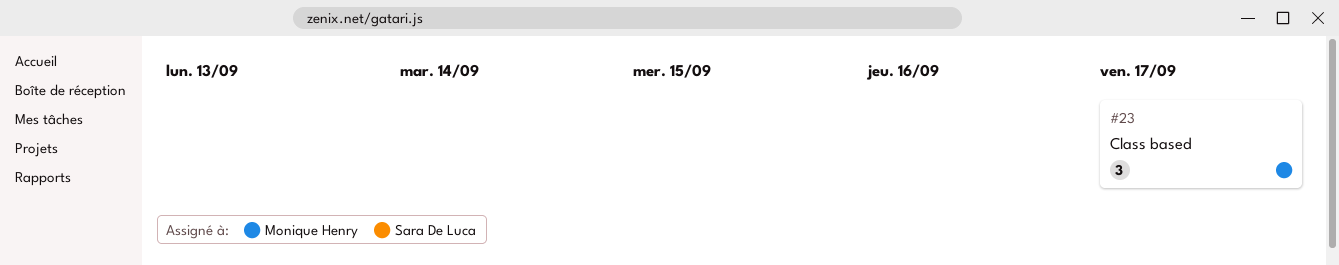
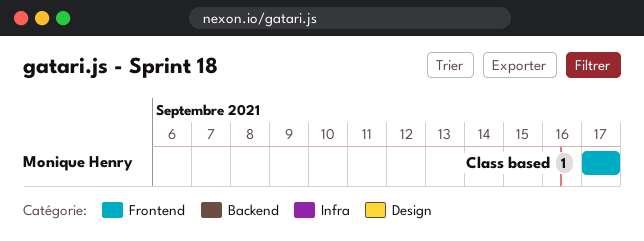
Class based, estimate: 3 -> 1

